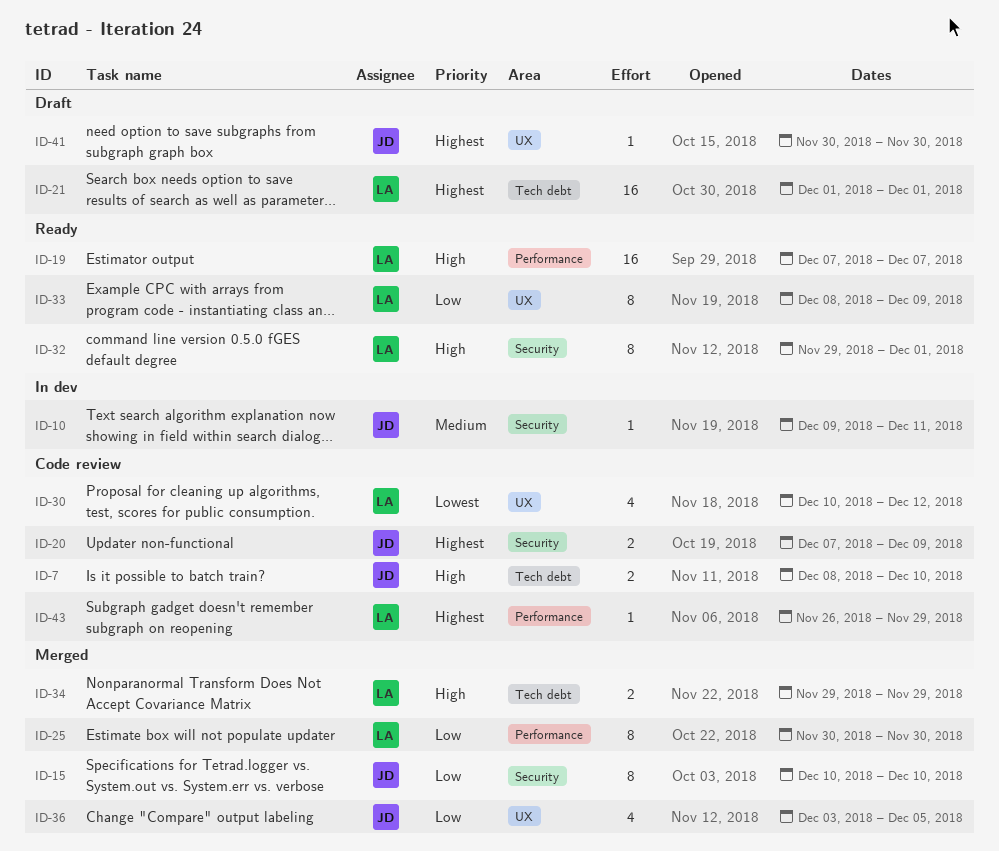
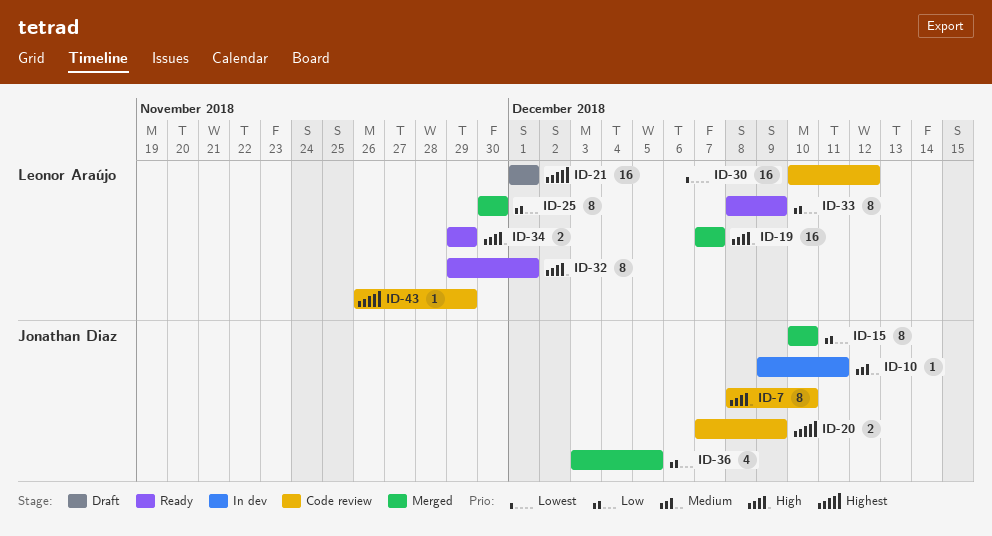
ID-7, estimate: 2 -> 8
ID-19, status: Ready -> Merged
ID-30, estimate: 4 -> 16
ID-34, status: Merged -> Ready
ID-41: present -> none

